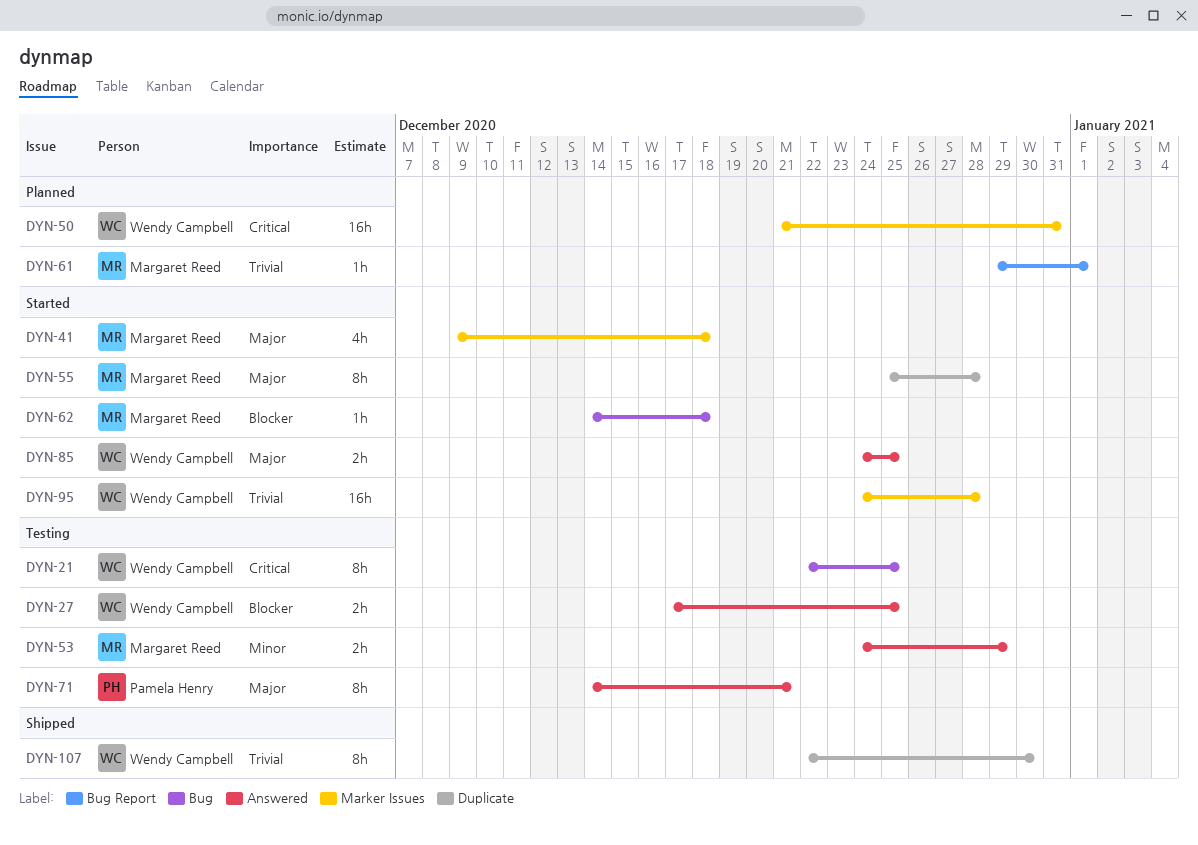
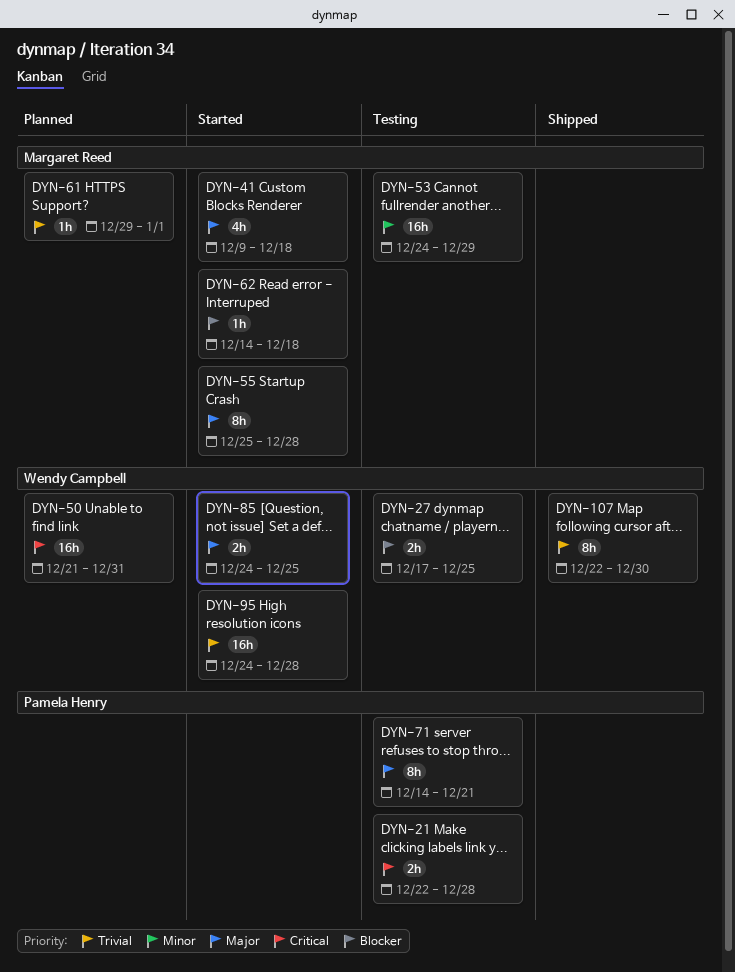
DYN-21, owner: Wendy Campbell -> Pamela Henry
DYN-21, estimate: 8h -> 2h
DYN-21, due: Dec 25 -> Dec 28
DYN-53, estimate: 2h -> 16h

